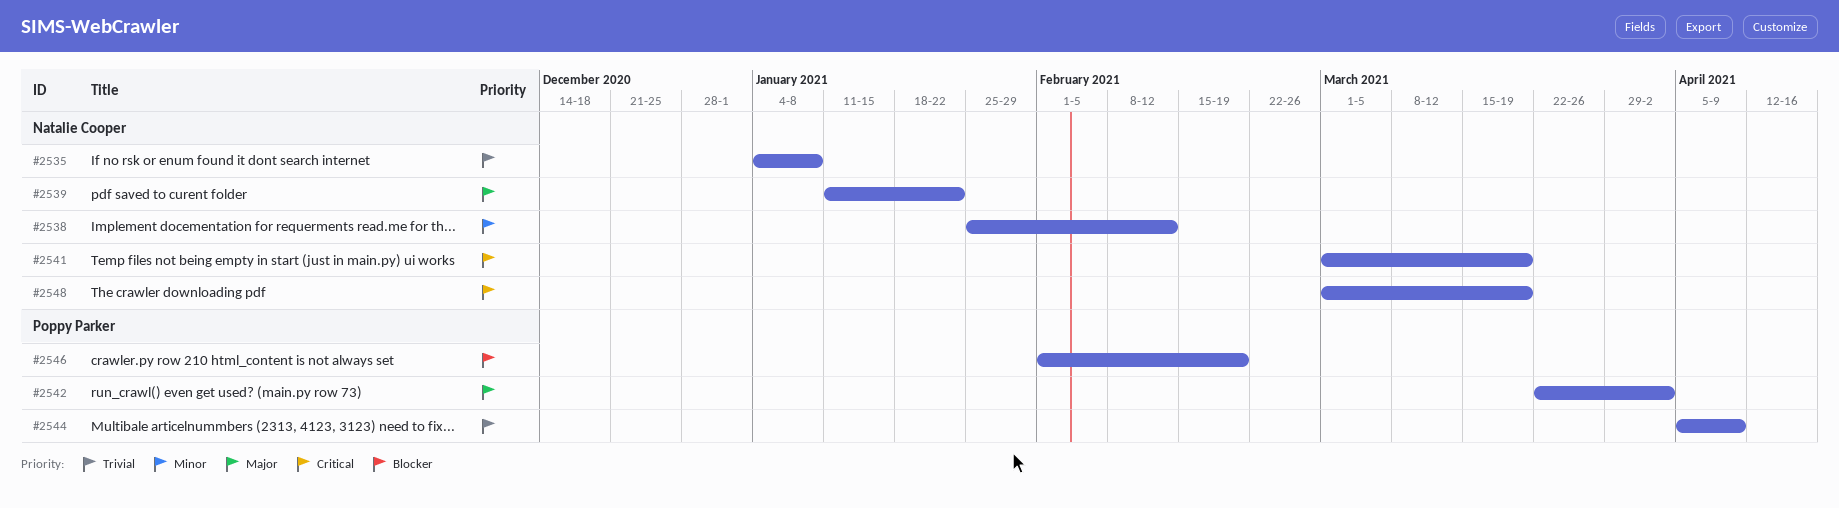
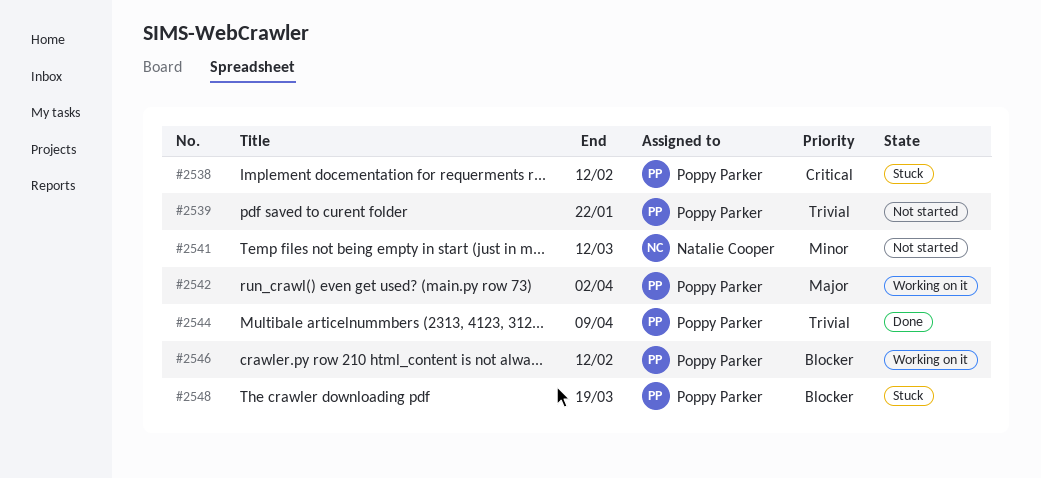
#2535: present -> none
#2538, owner: Natalie Cooper -> Poppy Parker
#2538, priority: Minor -> Critical
#2539, owner: Natalie Cooper -> Poppy Parker
#2539, priority: Major -> Trivial
#2541, priority: Critical -> Minor
#2541, due: Mar 19 -> Mar 12
#2546, due: Feb 19 -> Feb 12
#2548, owner: Natalie Cooper -> Poppy Parker
#2548, priority: Critical -> Blocker

